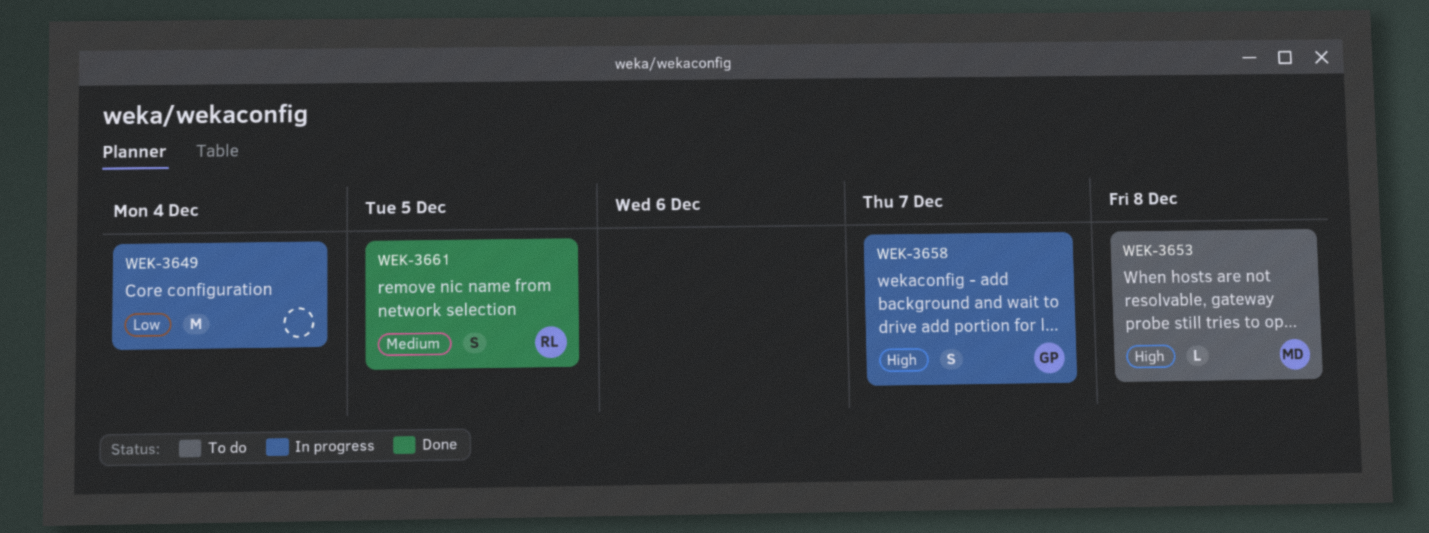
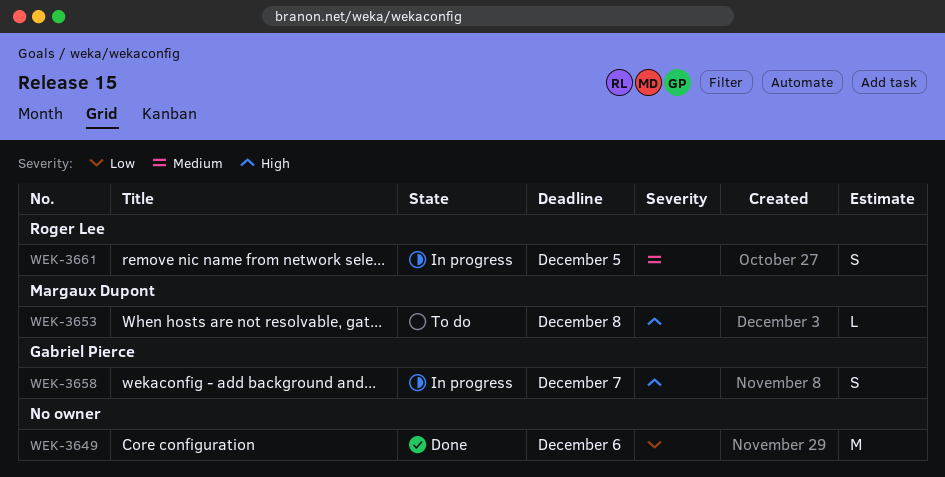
WEK-3649, status: In progress -> Done
WEK-3649, due: Dec 4 -> Dec 6
WEK-3661, status: Done -> In progress

